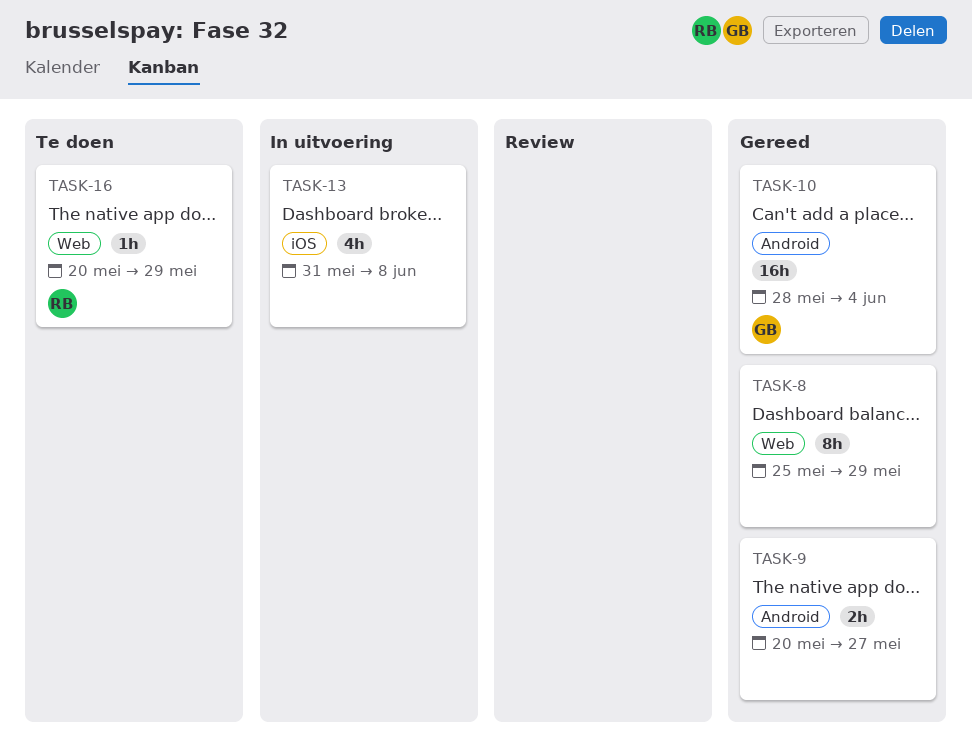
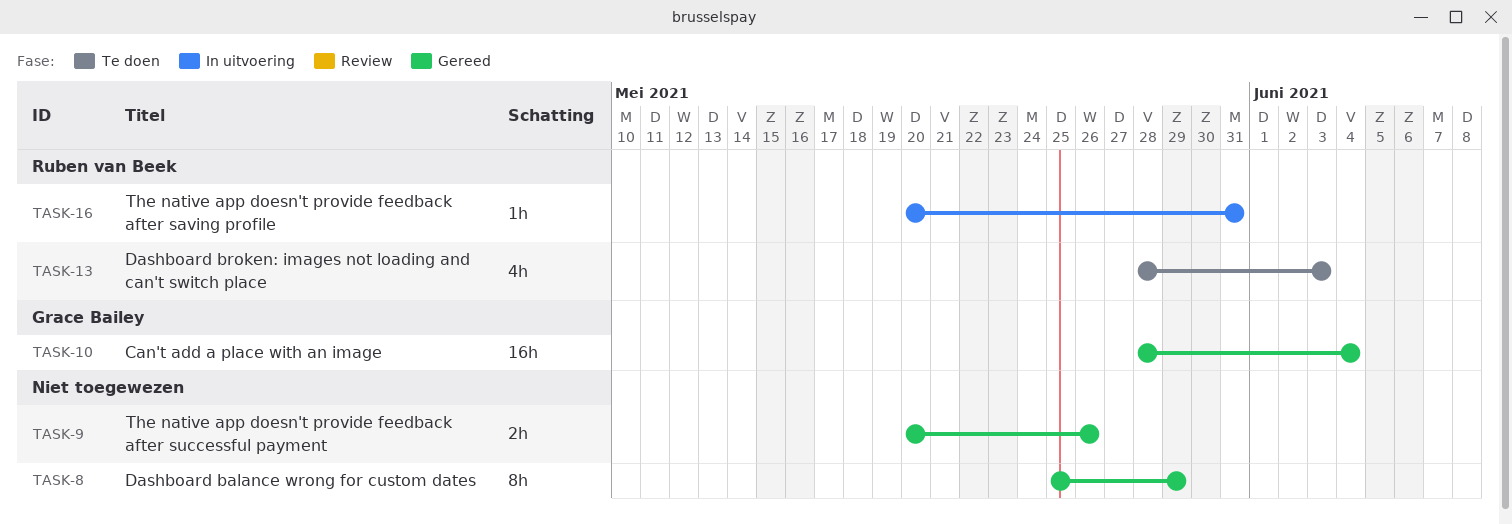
TASK-9, due: May 27 -> May 26
TASK-13, status: In uitvoering -> Te doen
TASK-13, owner: none -> Ruben van Beek
TASK-13, start: May 31 -> May 28
TASK-13, due: Jun 8 -> Jun 3
TASK-16, status: Te doen -> In uitvoering
TASK-16, due: May 29 -> May 31

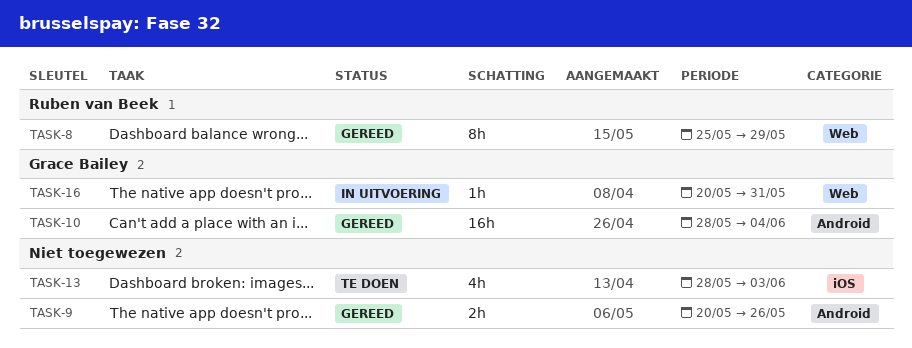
TASK-8, owner: none -> Ruben van Beek
TASK-13, owner: Ruben van Beek -> none
TASK-16, owner: Ruben van Beek -> Grace Bailey

